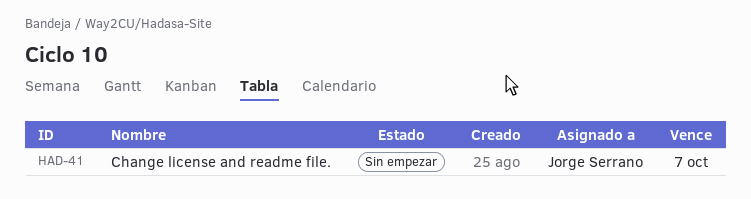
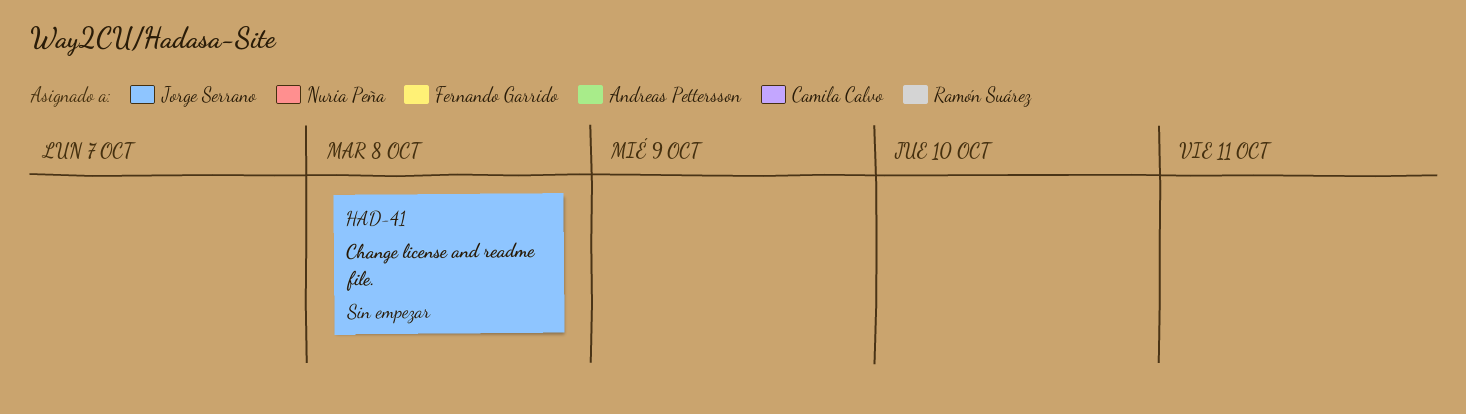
HAD-41, due: Oct 7 -> Oct 8

